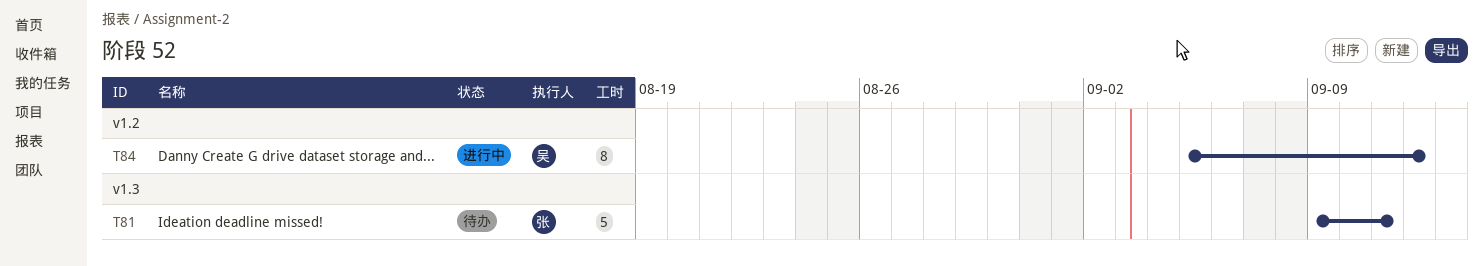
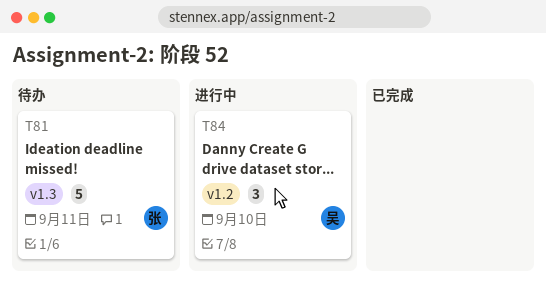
T84, estimate: 8 -> 3
T84, due: Sep 12 -> Sep 10

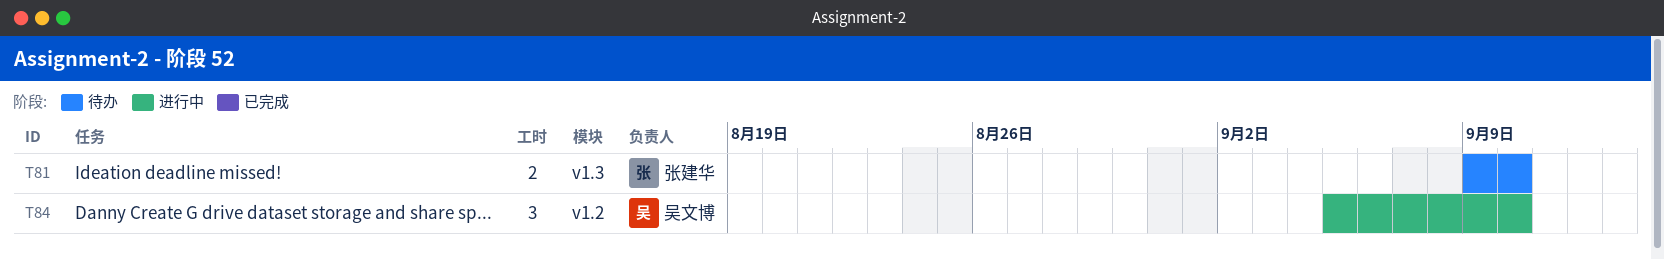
T81, estimate: 5 -> 2
T81, due: Sep 11 -> Sep 10

